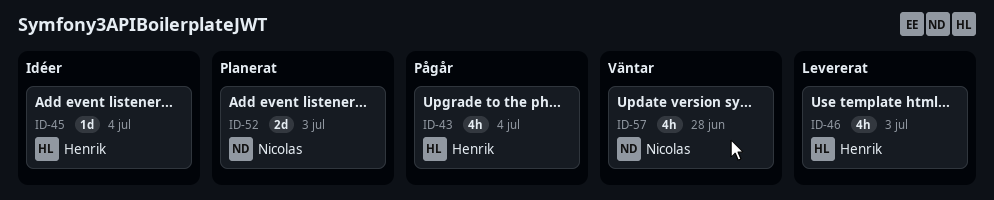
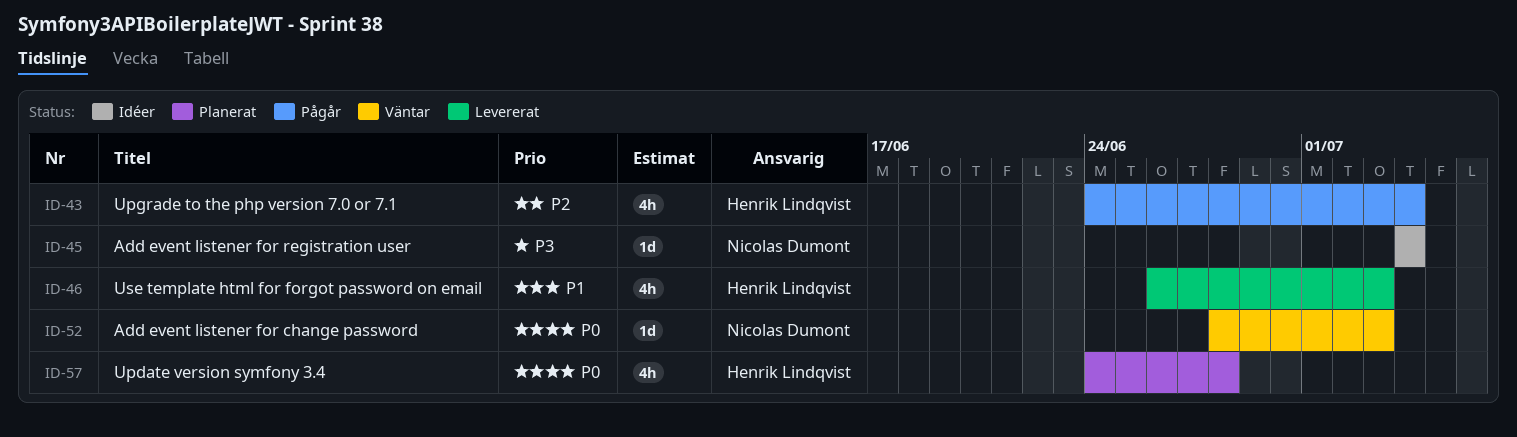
ID-45, owner: Henrik Lindqvist -> Nicolas Dumont
ID-52, status: Planerat -> Väntar
ID-52, estimate: 2d -> 1d
ID-57, status: Väntar -> Planerat
ID-57, owner: Nicolas Dumont -> Henrik Lindqvist

